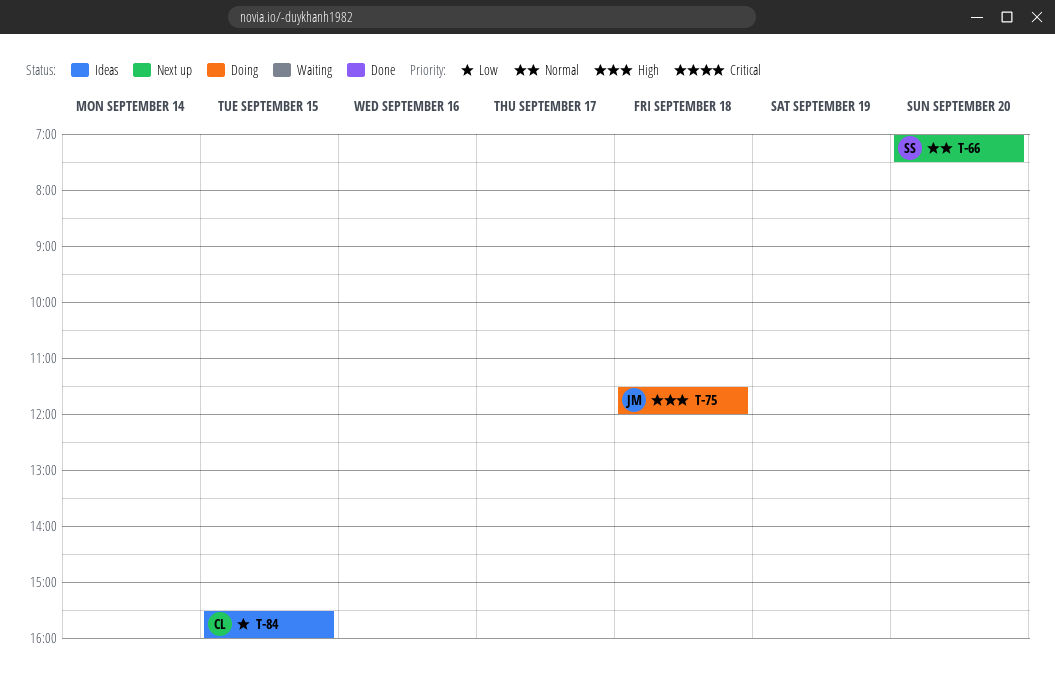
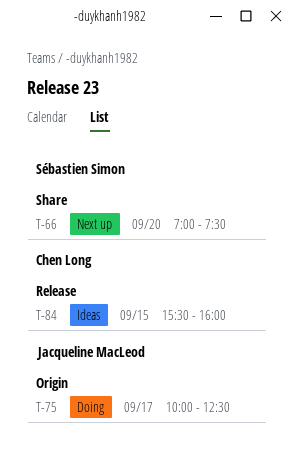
T-75, day: Sep 18 -> Sep 17
T-75, begins: 11:30 -> 10:00
T-75, ends: 12:00 -> 12:30

